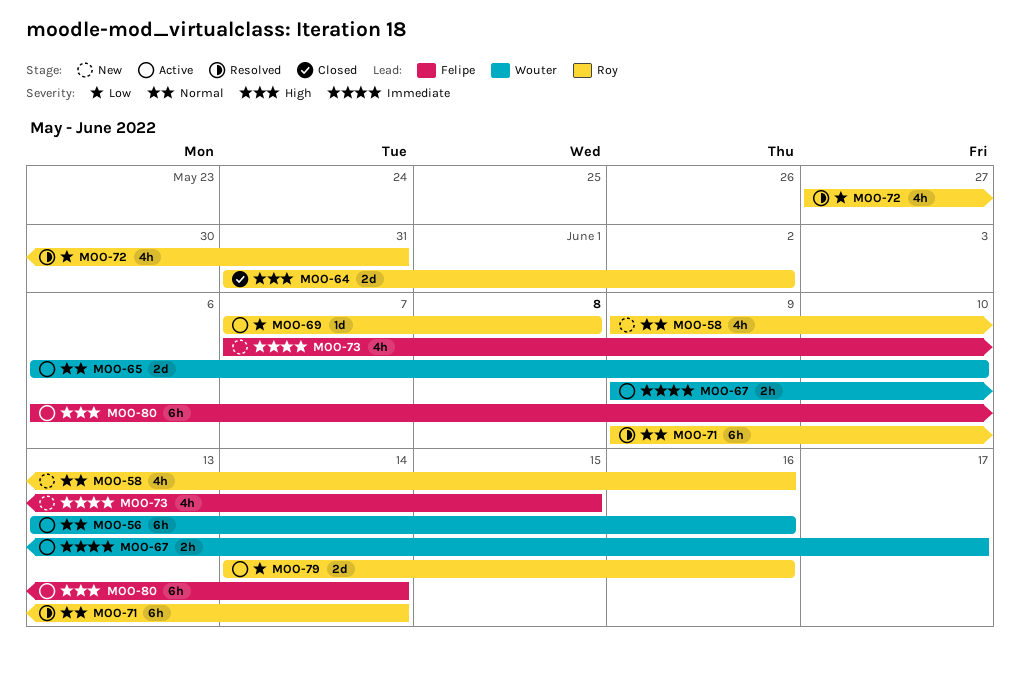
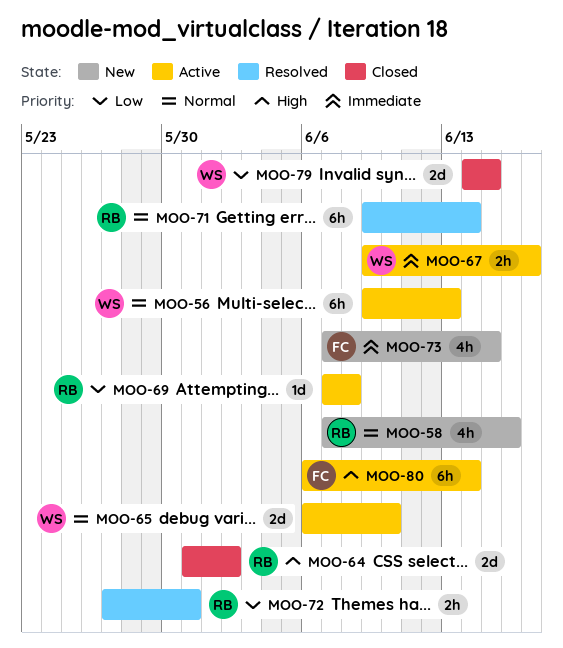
MOO-56, start: Jun 13 -> Jun 9
MOO-56, due: Jun 16 -> Jun 13
MOO-58, start: Jun 9 -> Jun 7
MOO-72, estimate: 4h -> 2h
MOO-79, status: Active -> Closed
MOO-79, owner: Roy -> Wouter
MOO-79, due: Jun 16 -> Jun 15

